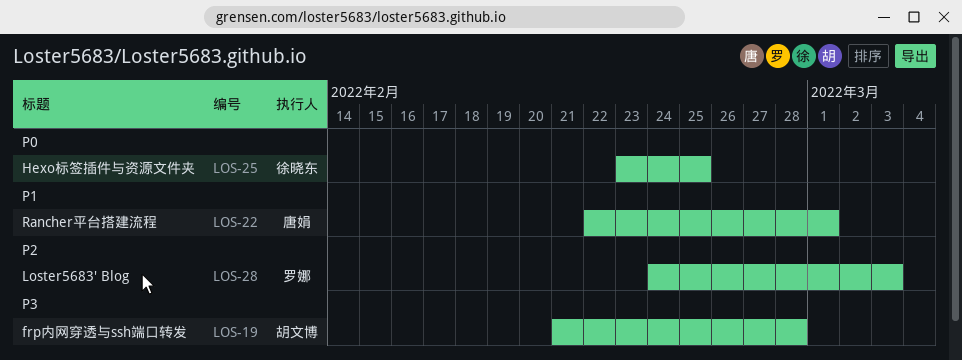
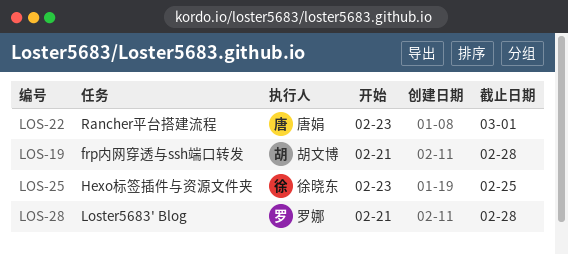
LOS-22, start: Feb 22 -> Feb 23
LOS-28, start: Feb 24 -> Feb 21
LOS-28, due: Mar 3 -> Feb 28

